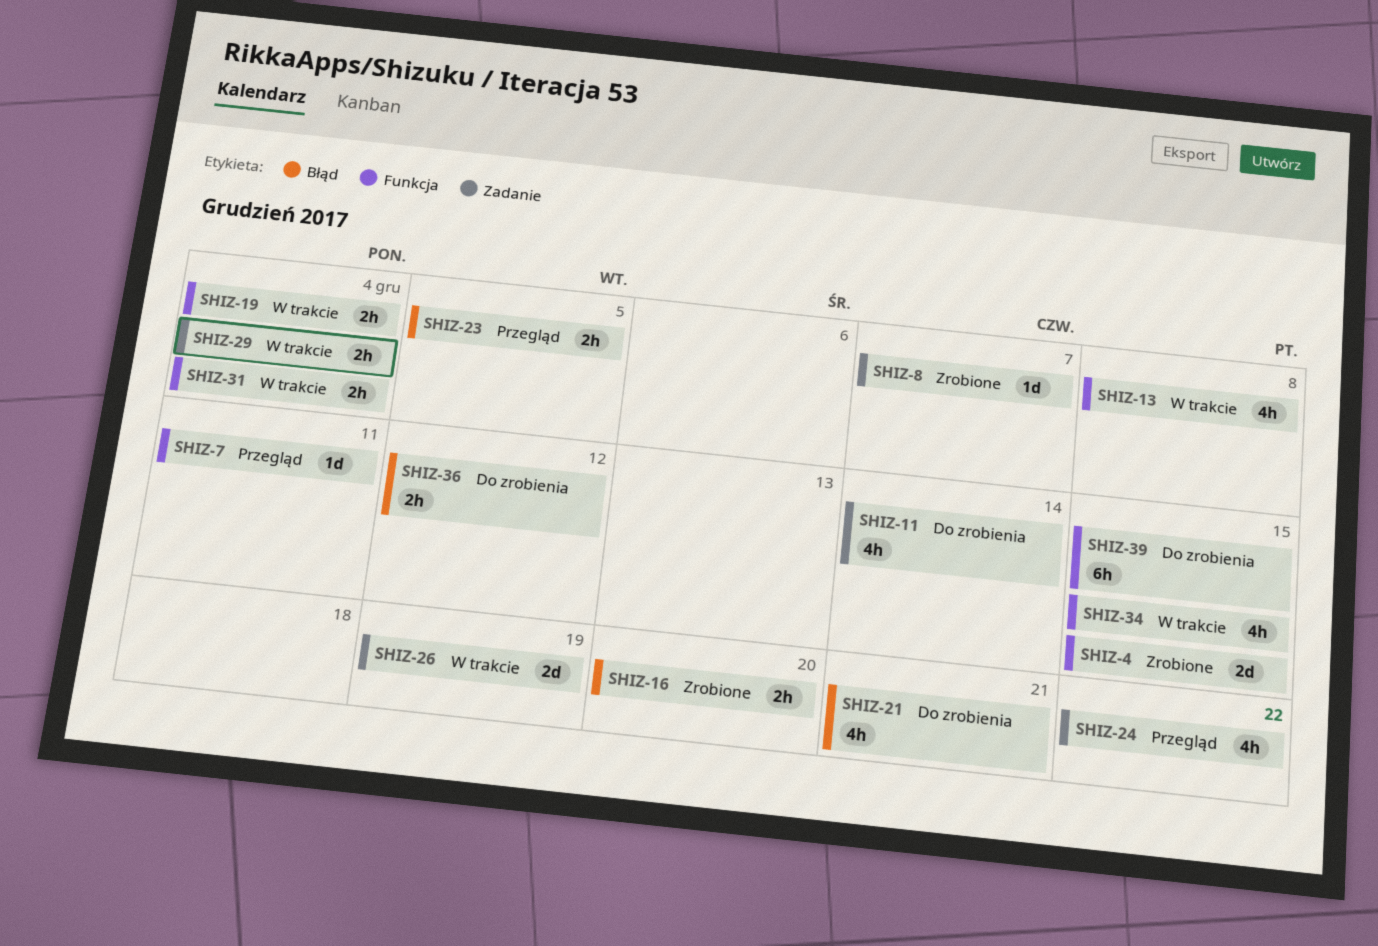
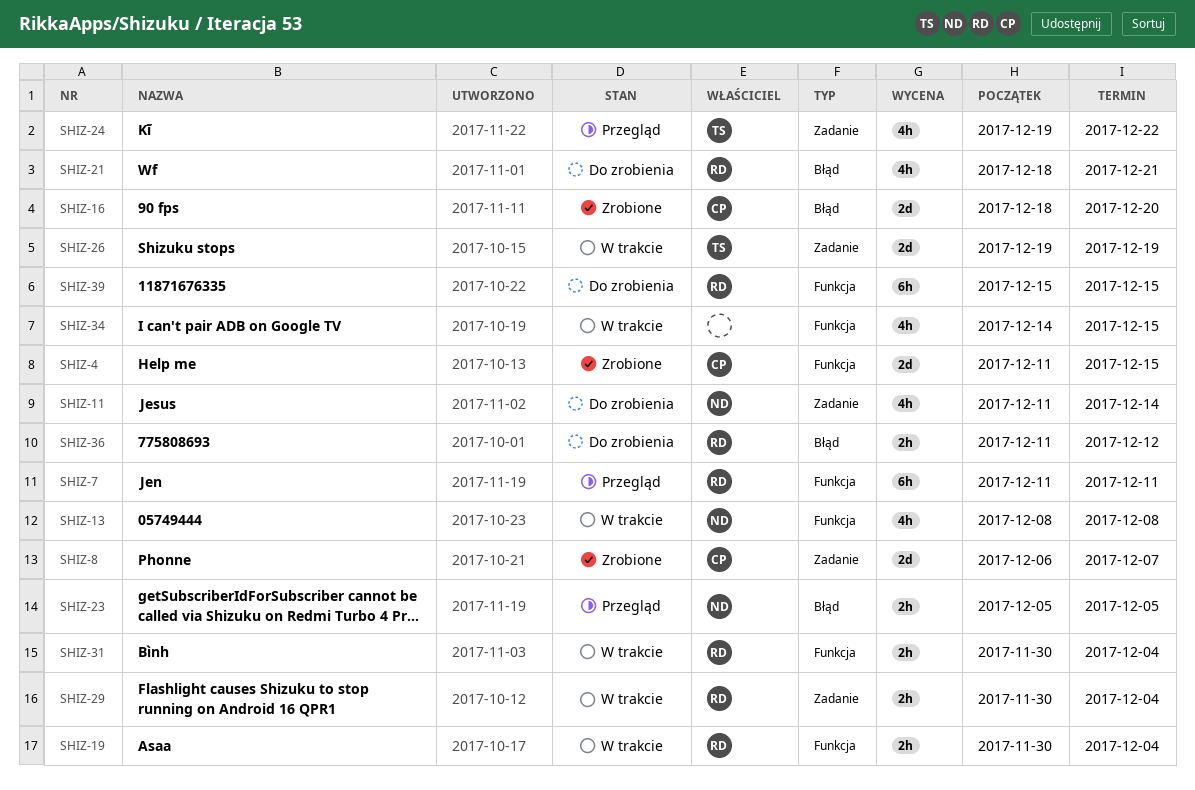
SHIZ-7, estimate: 1d -> 6h
SHIZ-8, estimate: 1d -> 2d
SHIZ-16, estimate: 2h -> 2d

